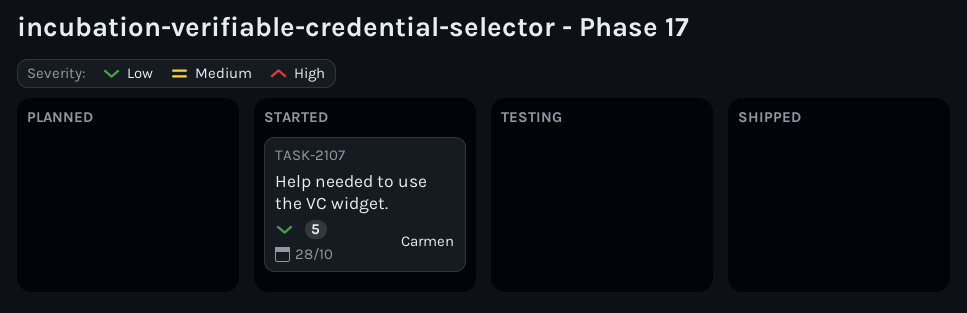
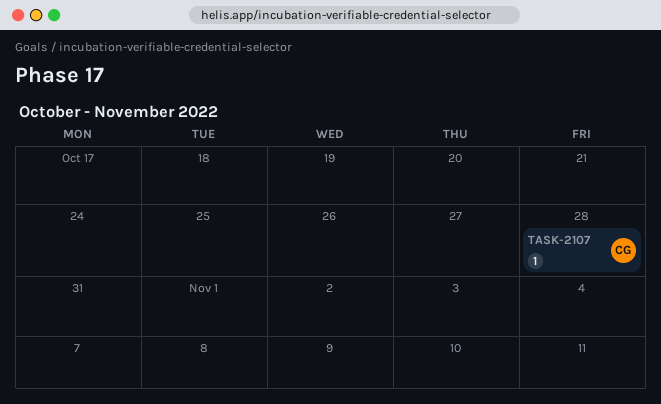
TASK-2107, estimate: 5 -> 1

